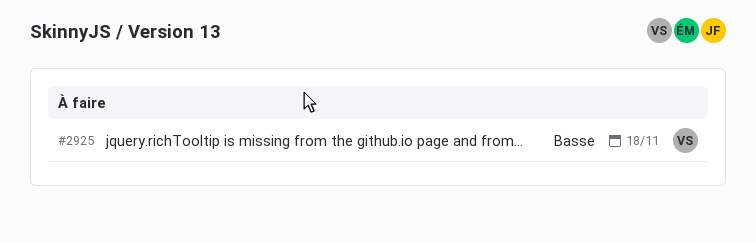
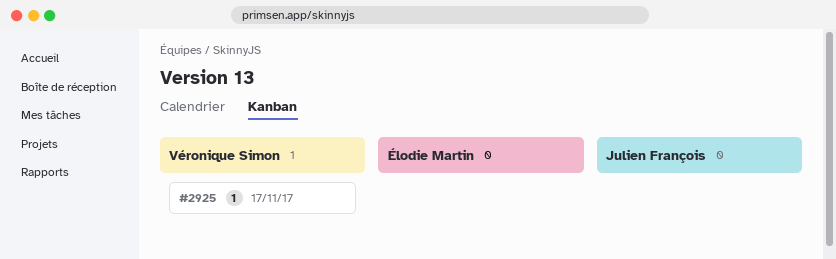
#2925, due: Nov 18 -> Nov 17

